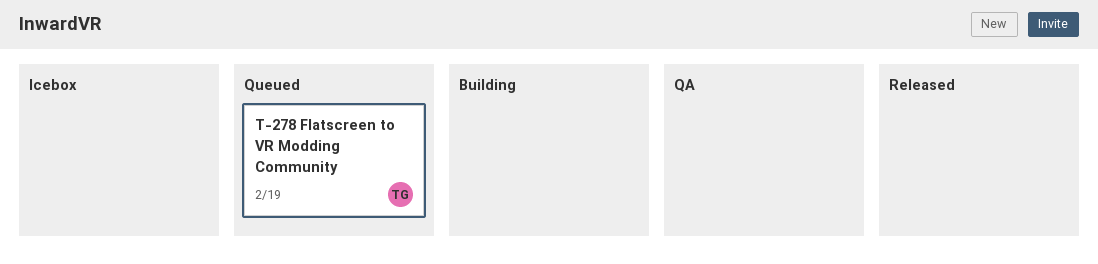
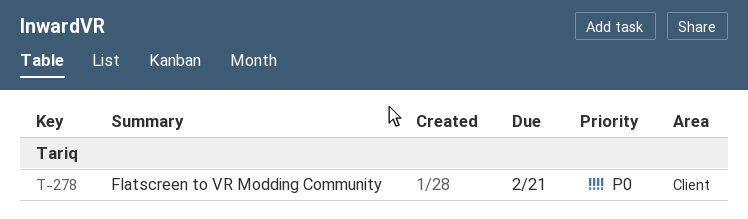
T-278, due: Feb 19 -> Feb 21

